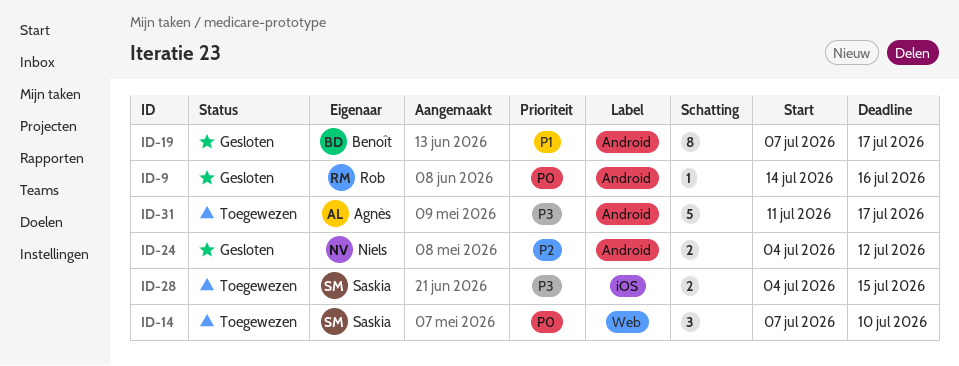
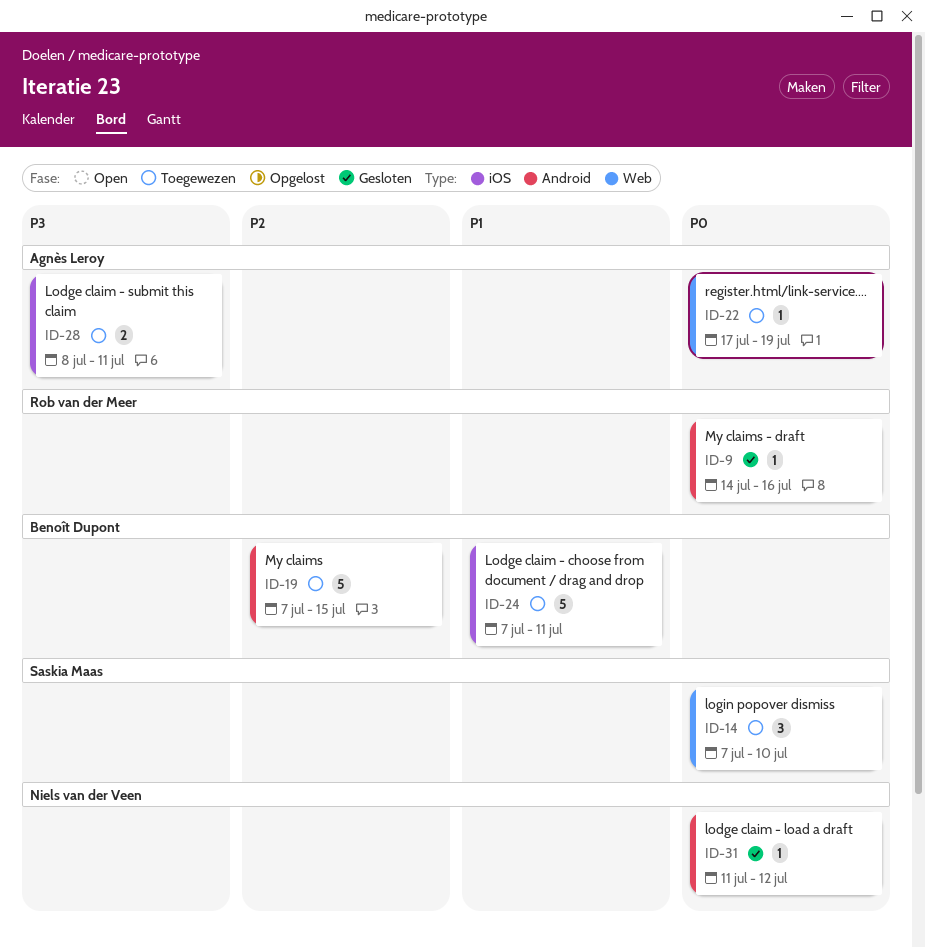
ID-19, status: Gesloten -> Toegewezen
ID-19, priority: P1 -> P2
ID-19, estimate: 8 -> 5
ID-19, due: Jul 17 -> Jul 15
ID-22: none -> present
ID-24, status: Gesloten -> Toegewezen
ID-24, owner: Niels van der Veen -> Benoît Dupont
ID-24, priority: P2 -> P1
ID-24, label: Android -> iOS
ID-24, estimate: 2 -> 5
ID-24, start: Jul 4 -> Jul 7
ID-24, due: Jul 12 -> Jul 11
ID-28, owner: Saskia Maas -> Agnès Leroy
ID-28, start: Jul 4 -> Jul 8
ID-28, due: Jul 15 -> Jul 11
ID-31, status: Toegewezen -> Gesloten
ID-31, owner: Agnès Leroy -> Niels van der Veen
ID-31, priority: P3 -> P0
ID-31, estimate: 5 -> 1
ID-31, due: Jul 17 -> Jul 12

